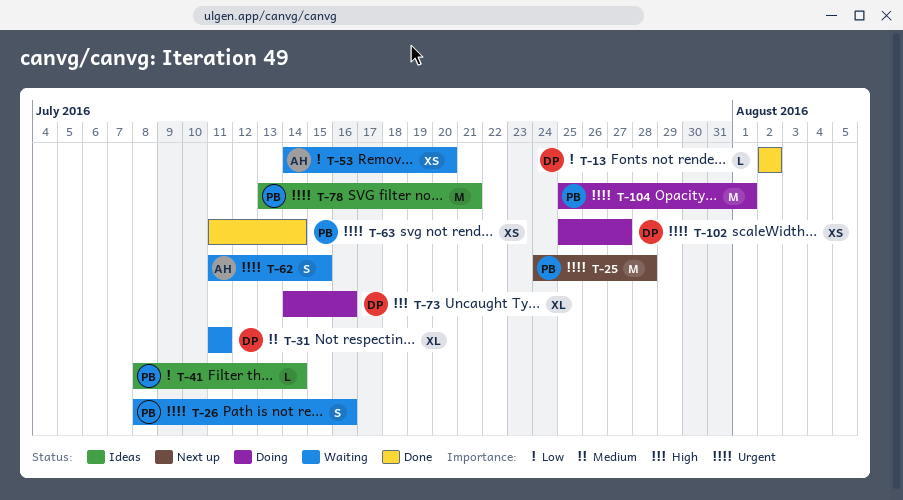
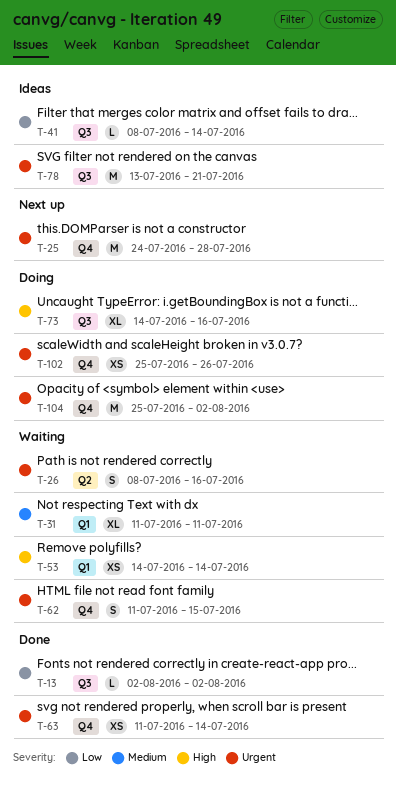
T-53, priority: Low -> High
T-53, due: Jul 20 -> Jul 14
T-102, due: Jul 27 -> Jul 26
T-104, due: Aug 1 -> Aug 2

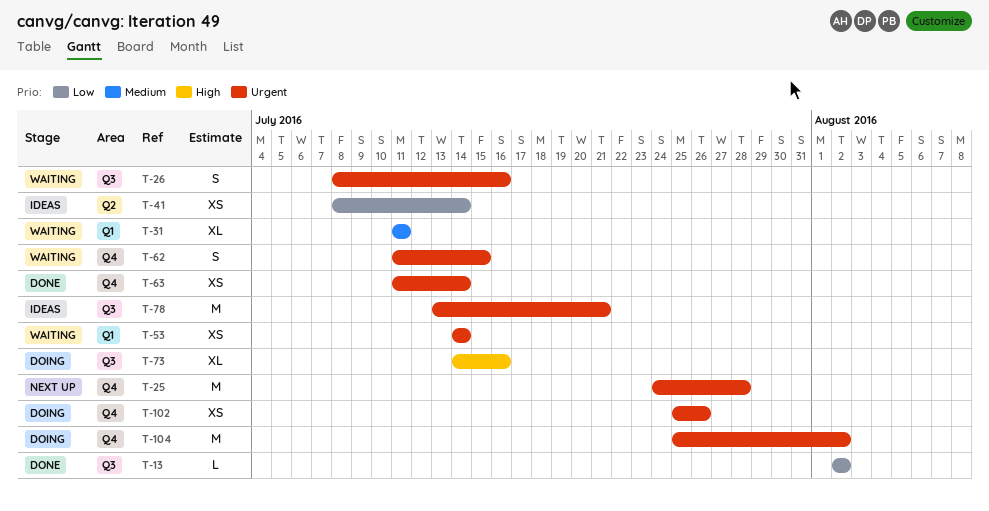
T-26, label: Q2 -> Q3
T-41, label: Q3 -> Q2
T-41, estimate: L -> XS
T-53, priority: High -> Urgent

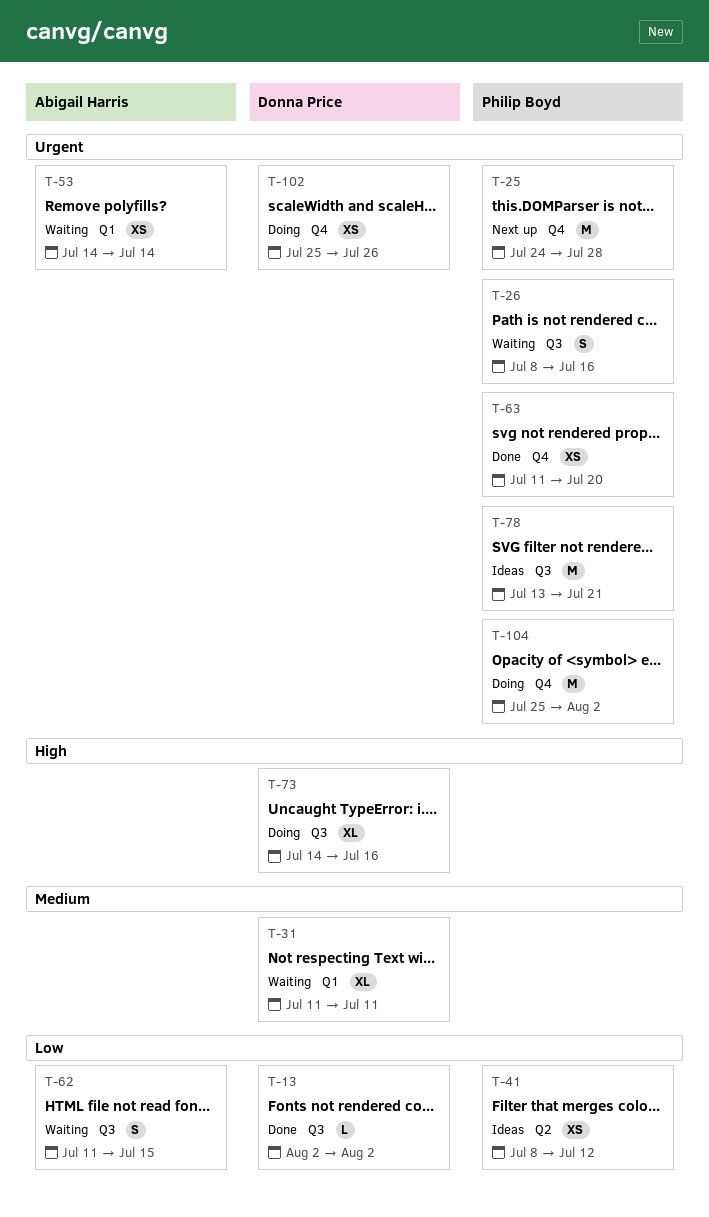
T-41, due: Jul 14 -> Jul 12
T-62, priority: Urgent -> Low
T-62, label: Q4 -> Q3
T-63, due: Jul 14 -> Jul 20

